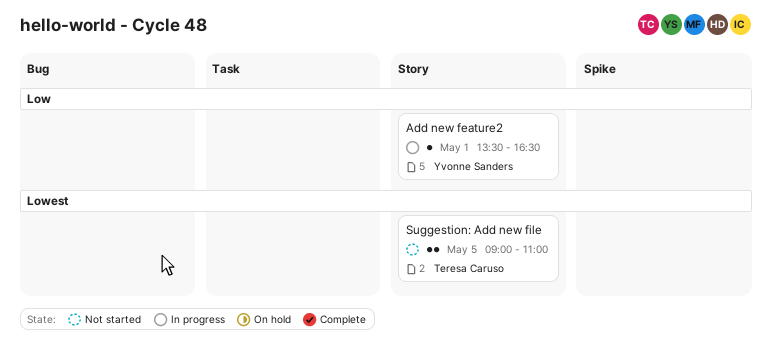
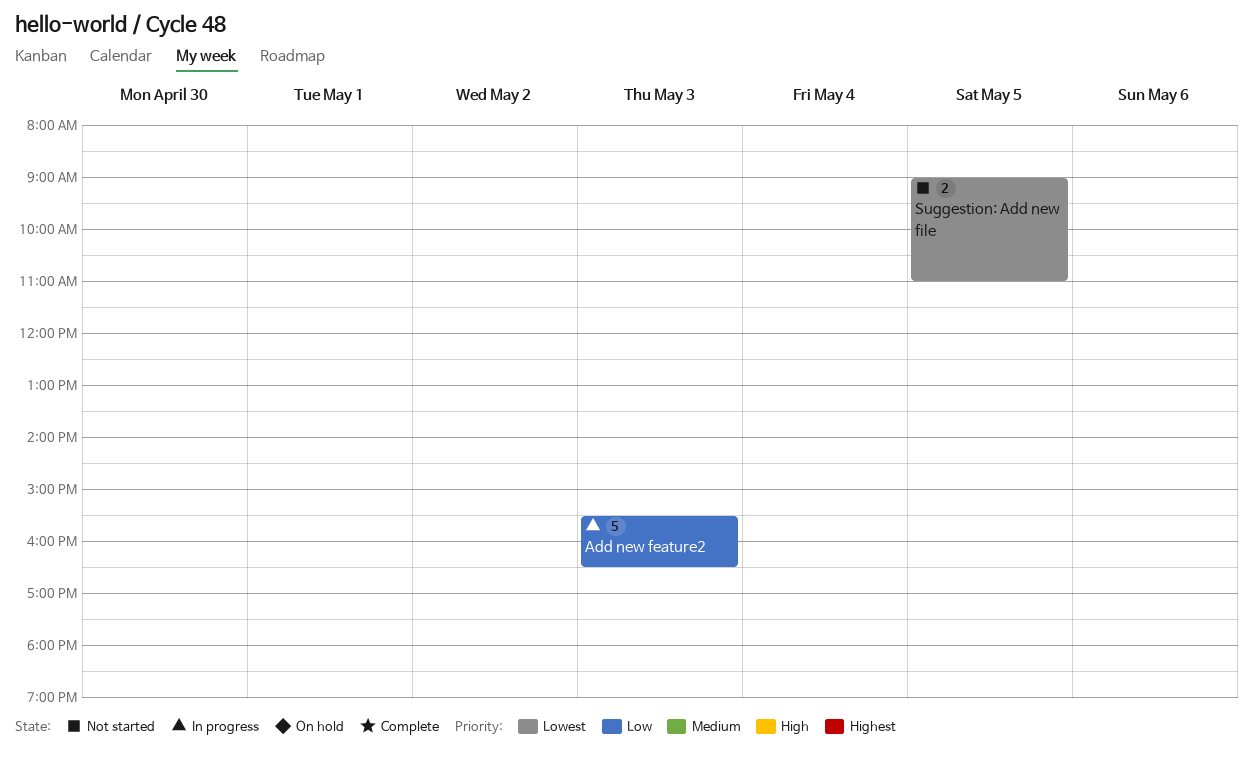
Add new feature2, estimate: 1 -> 5
Add new feature2, day: May 1 -> May 3
Add new feature2, begins: 13:30 -> 15:30

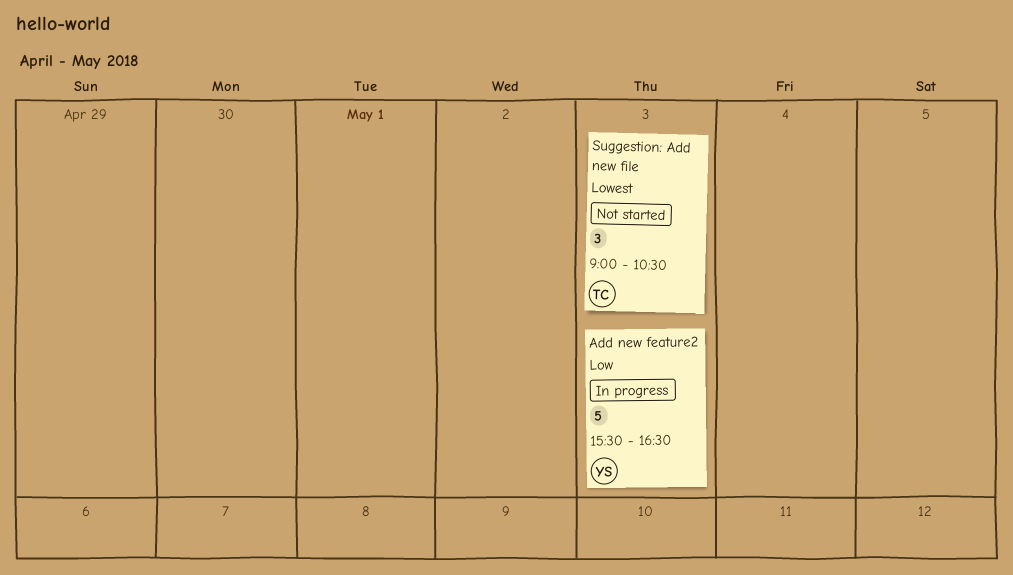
Suggestion: Add new file, estimate: 2 -> 3
Suggestion: Add new file, day: May 5 -> May 3
Suggestion: Add new file, ends: 11:00 -> 10:30

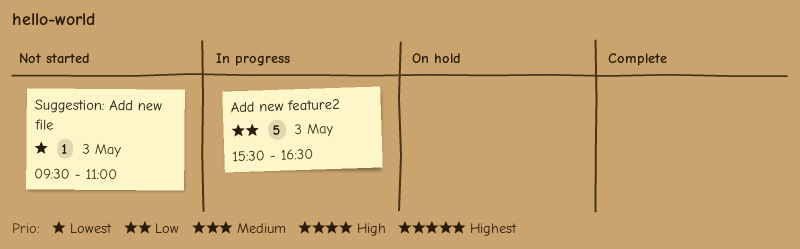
Suggestion: Add new file, estimate: 3 -> 1
Suggestion: Add new file, begins: 09:00 -> 09:30
Suggestion: Add new file, ends: 10:30 -> 11:00

